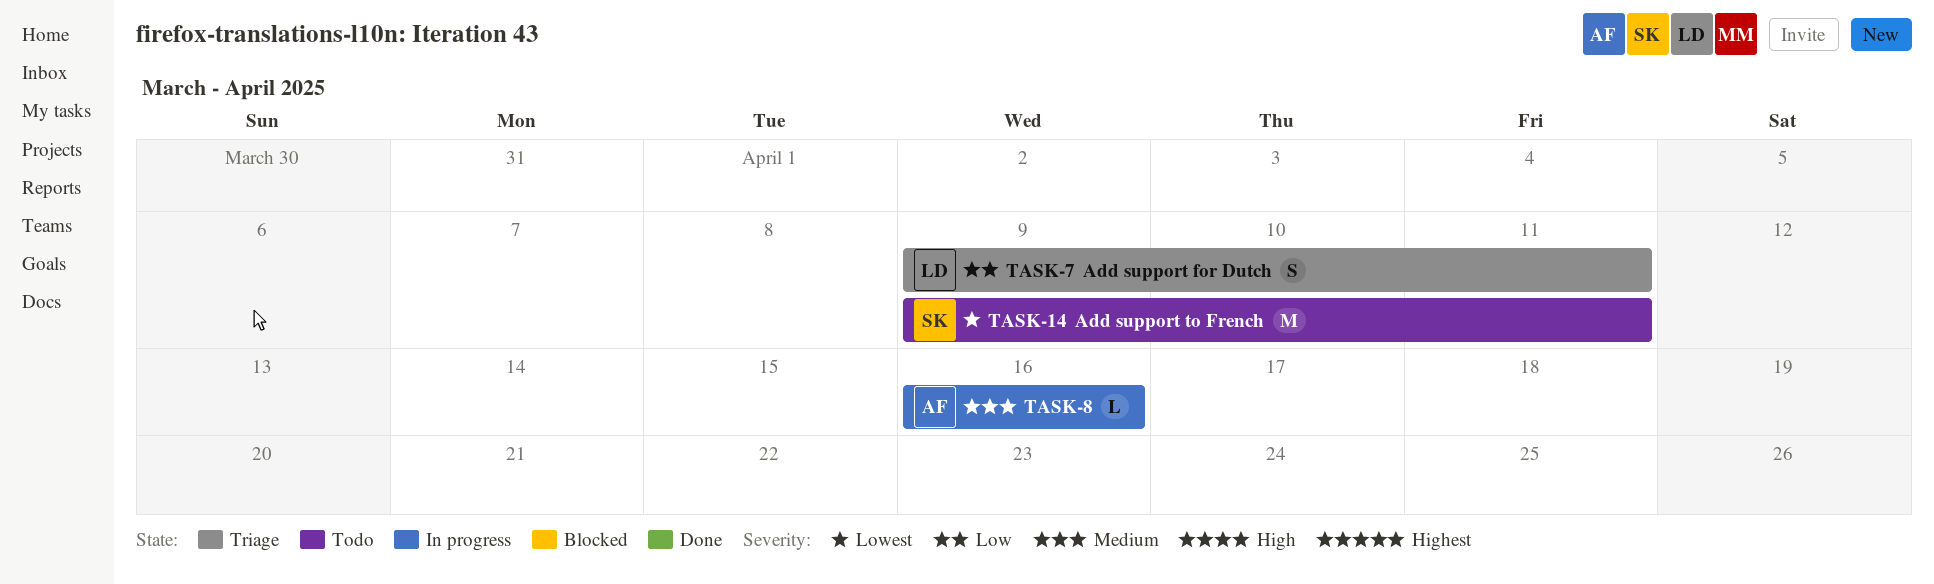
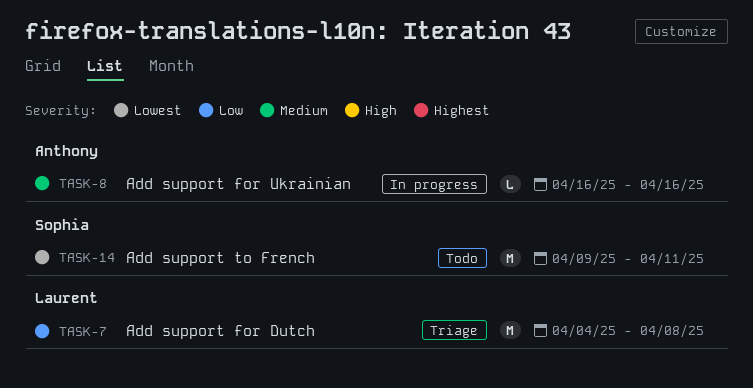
TASK-7, estimate: S -> M
TASK-7, start: Apr 9 -> Apr 4
TASK-7, due: Apr 11 -> Apr 8

